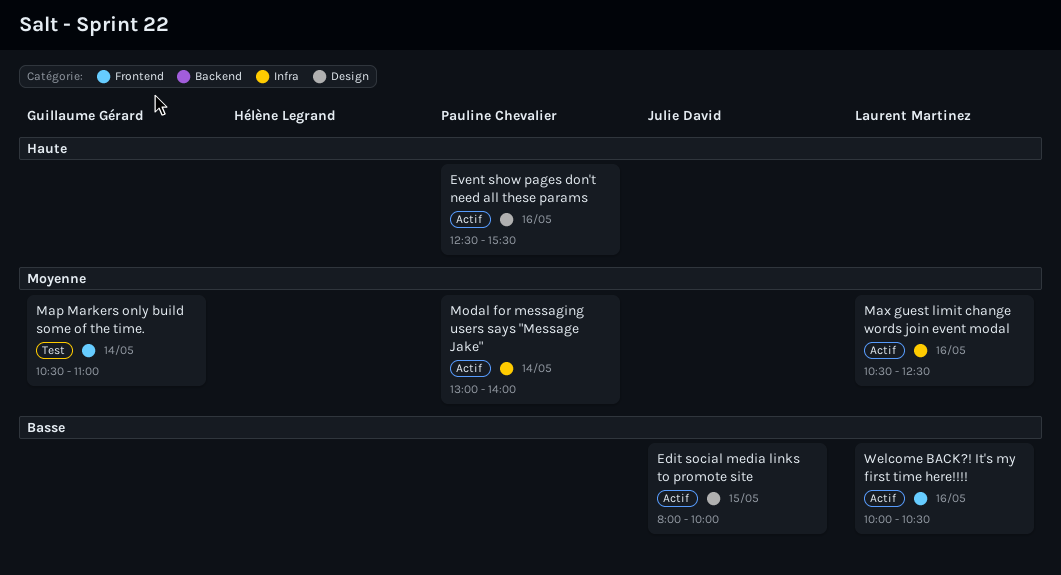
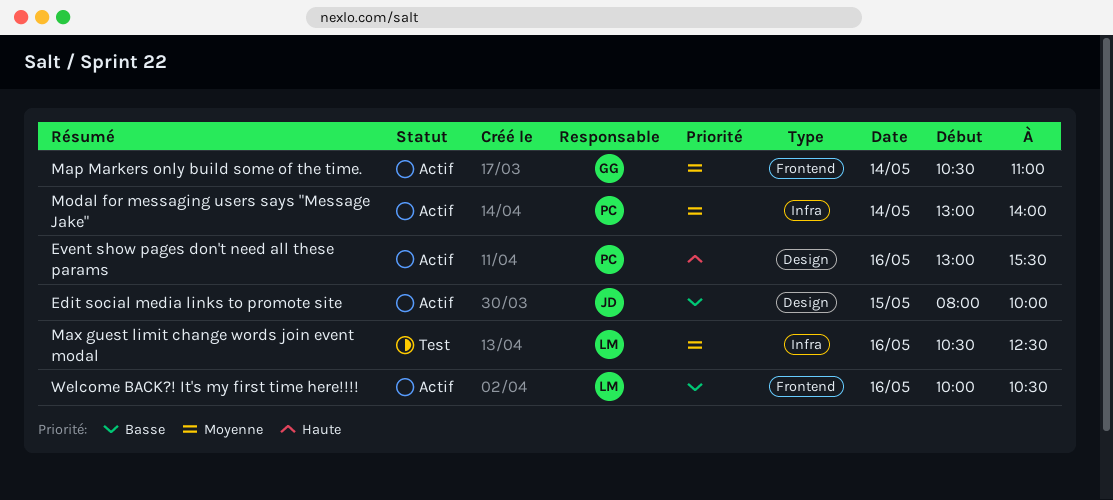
Event show pages don't need all these params, begins: 12:30 -> 13:00
Map Markers only build some of the time., status: Test -> Actif
Max guest limit change words join event modal, status: Actif -> Test

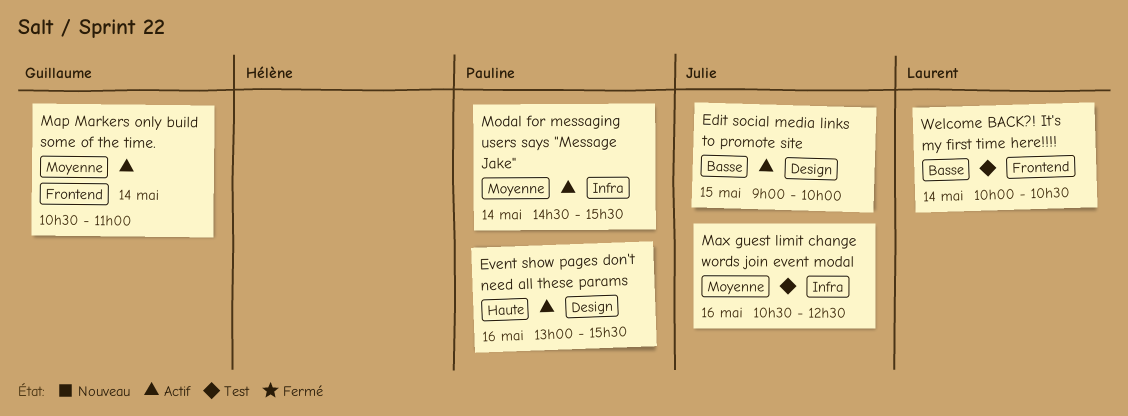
Edit social media links to promote site, begins: 08:00 -> 09:00
Max guest limit change words join event modal, owner: Laurent -> Julie
Modal for messaging users says "Message Jake", begins: 13:00 -> 14:30
Modal for messaging users says "Message Jake", ends: 14:00 -> 15:30
Welcome BACK?! It's my first time here!!!!, status: Actif -> Test
Welcome BACK?! It's my first time here!!!!, day: May 16 -> May 14

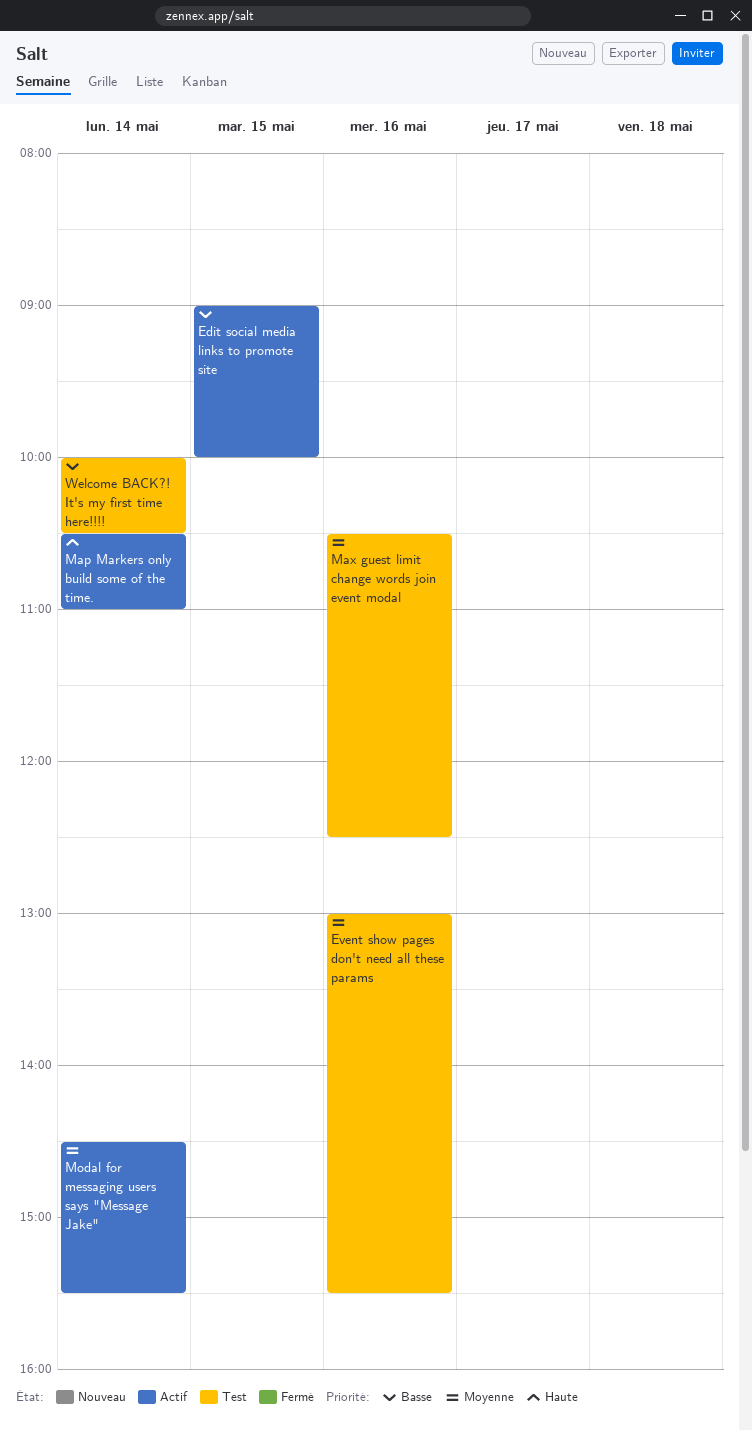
Event show pages don't need all these params, status: Actif -> Test
Event show pages don't need all these params, priority: Haute -> Moyenne
Map Markers only build some of the time., priority: Moyenne -> Haute

